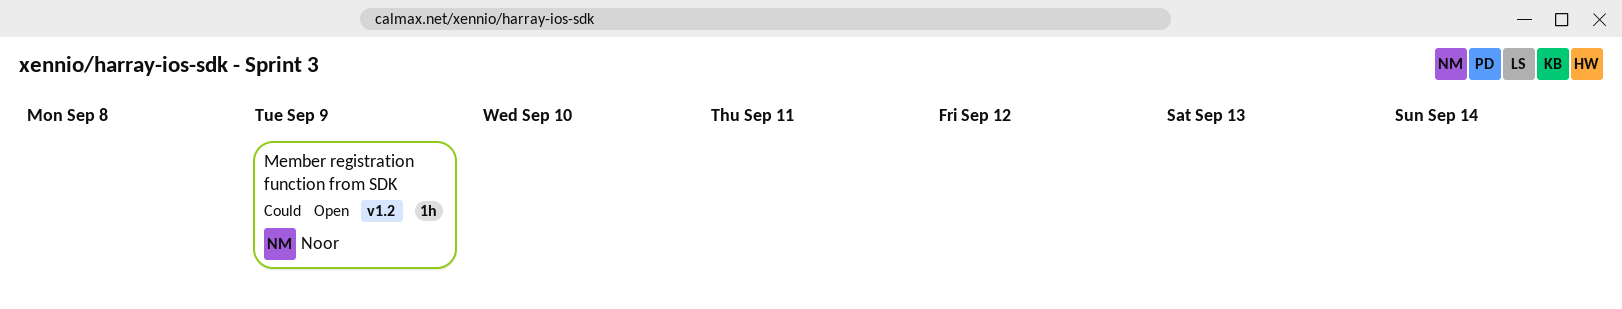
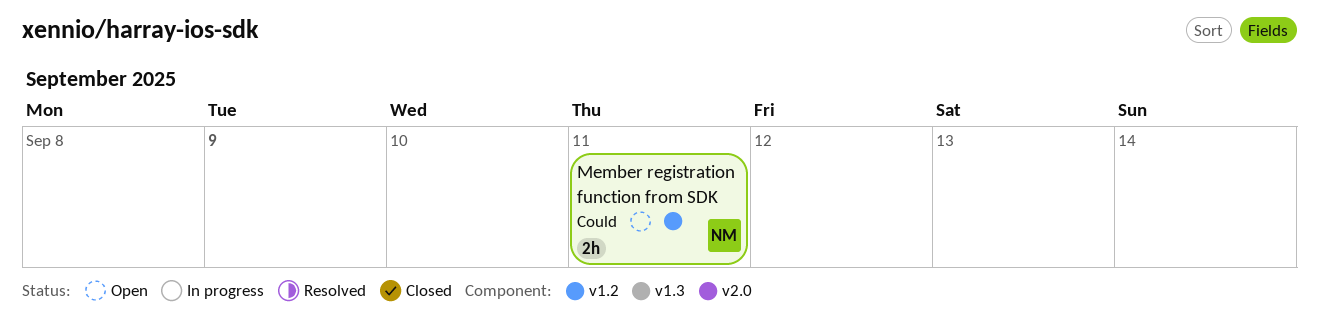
Member registration function from SDK, estimate: 1h -> 2h
Member registration function from SDK, due: Sep 9 -> Sep 11

